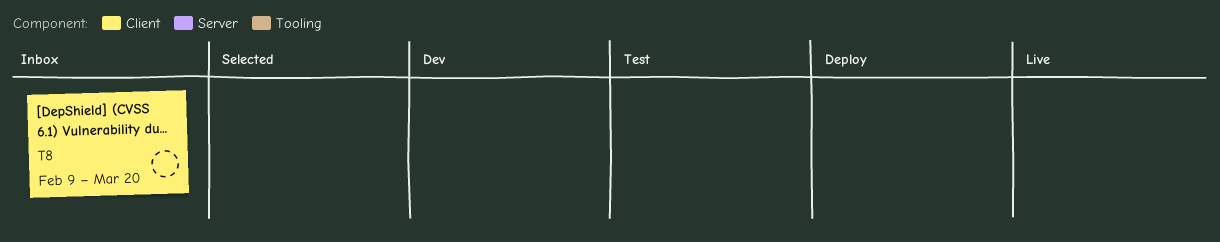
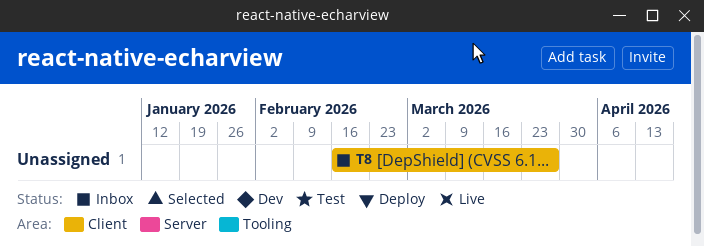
T8, start: Feb 9 -> Feb 16
T8, due: Mar 20 -> Mar 27

